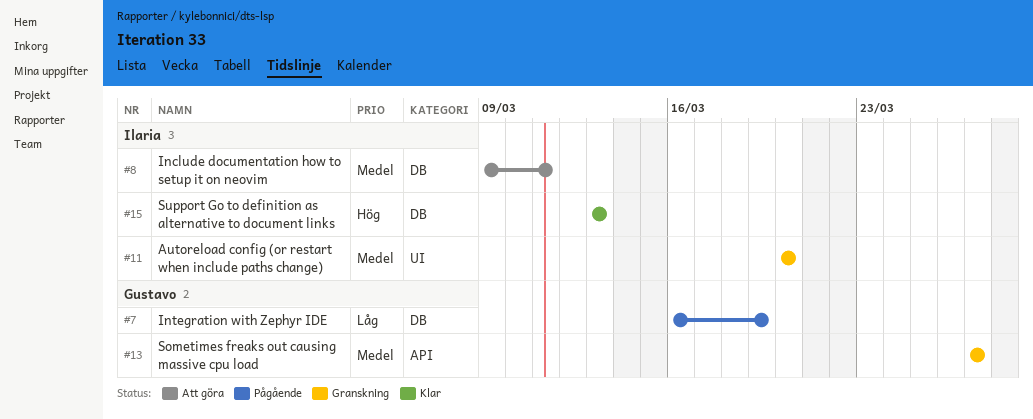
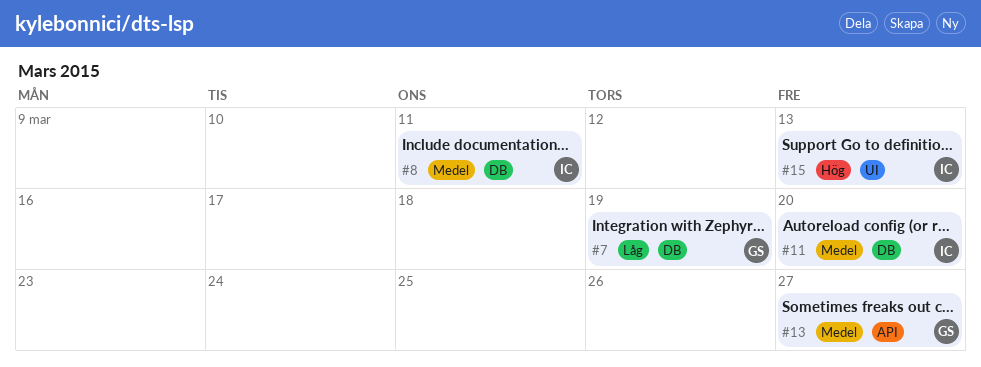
#11, label: UI -> DB
#15, label: DB -> UI

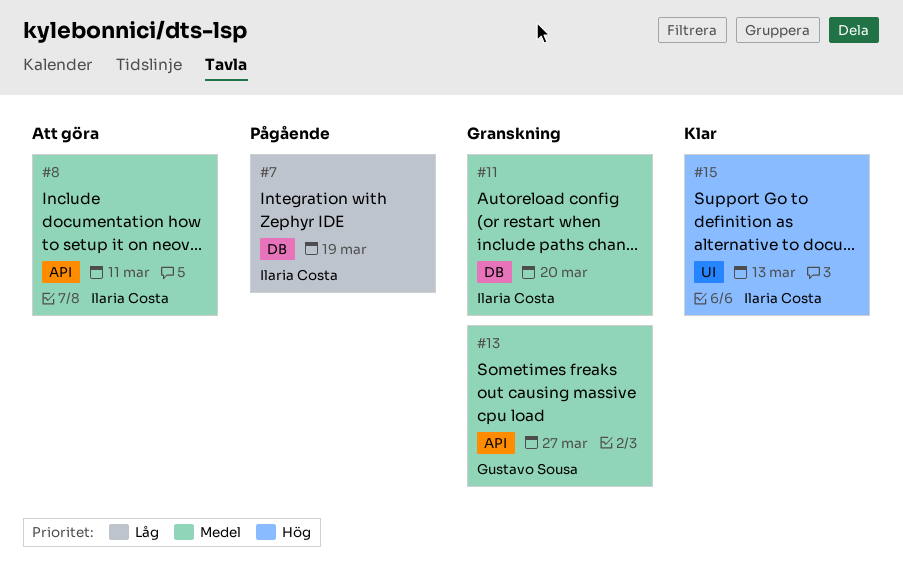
#7, owner: Gustavo Sousa -> Ilaria Costa
#8, label: DB -> API

